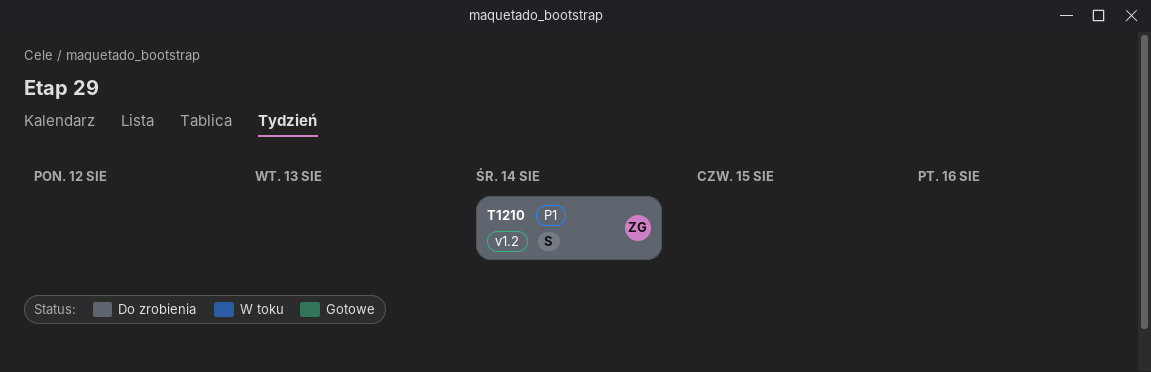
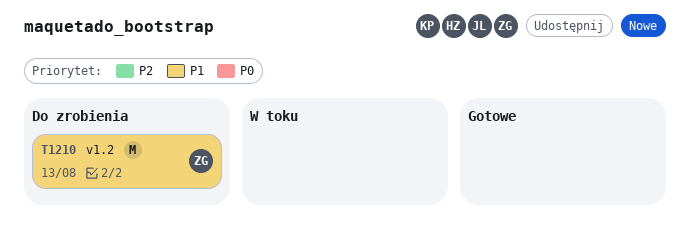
T1210, estimate: S -> M
T1210, due: Aug 14 -> Aug 13

